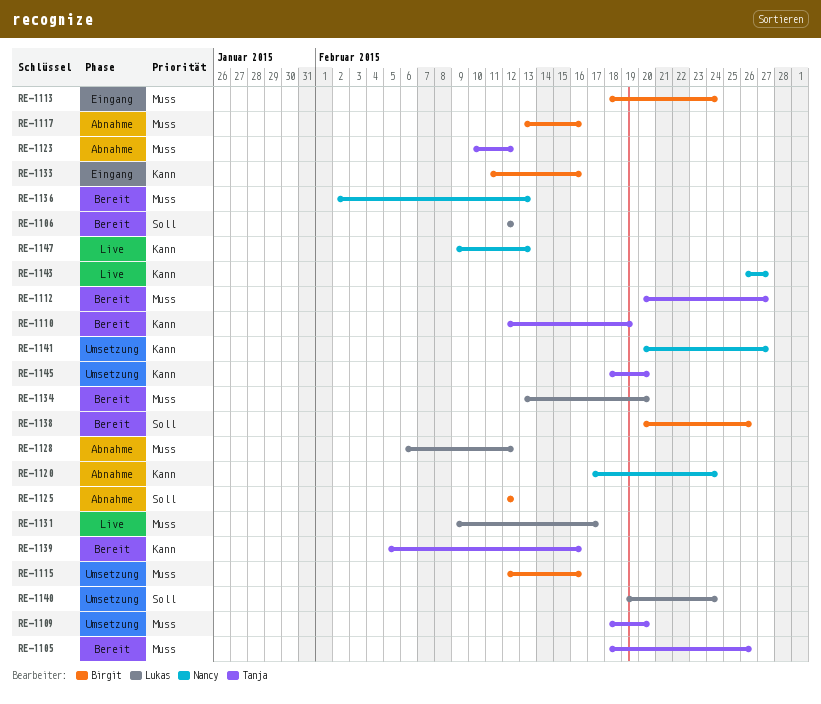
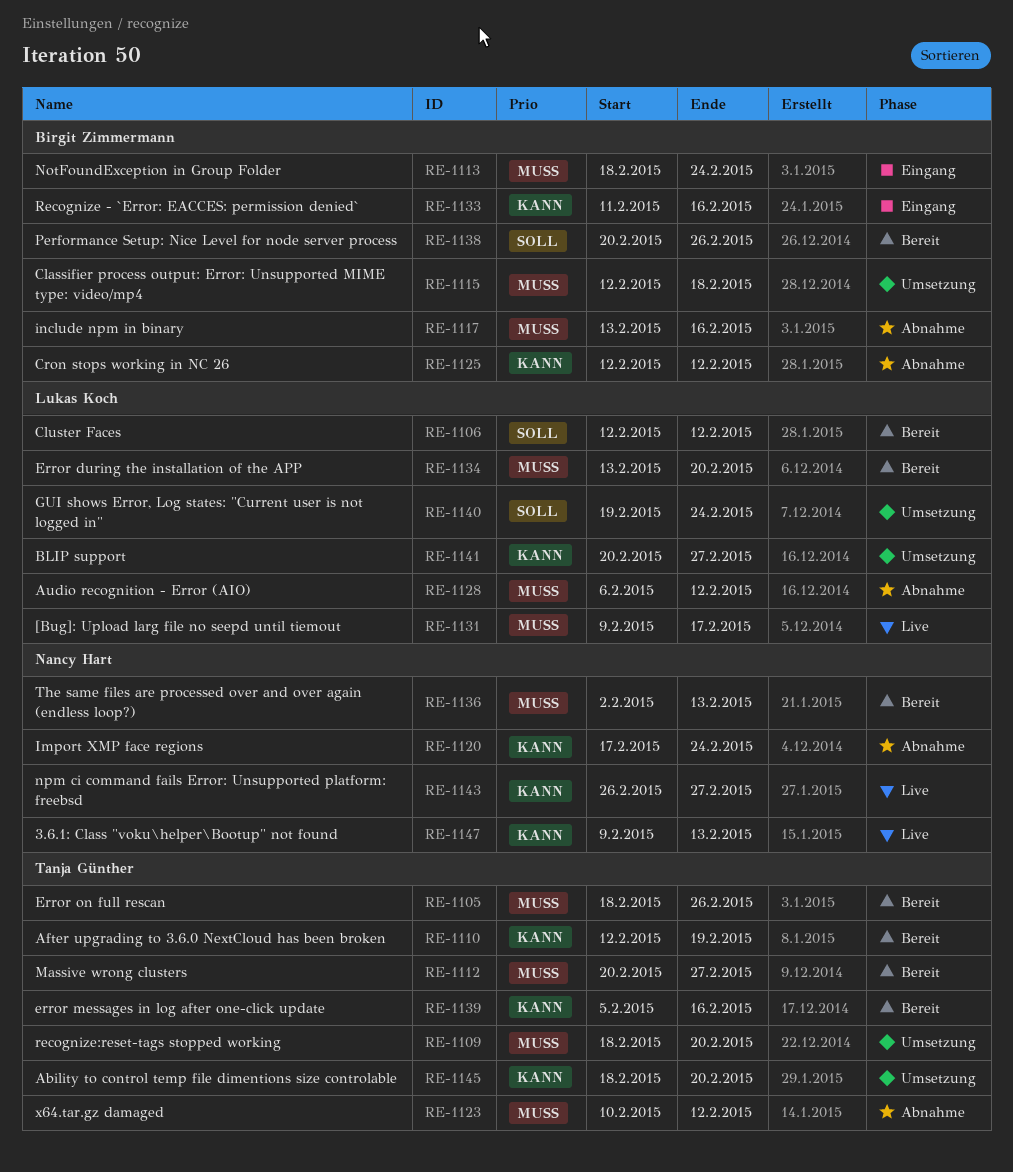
RE-1115, due: Feb 16 -> Feb 18
RE-1125, priority: Soll -> Kann
RE-1141, owner: Nancy Hart -> Lukas Koch

